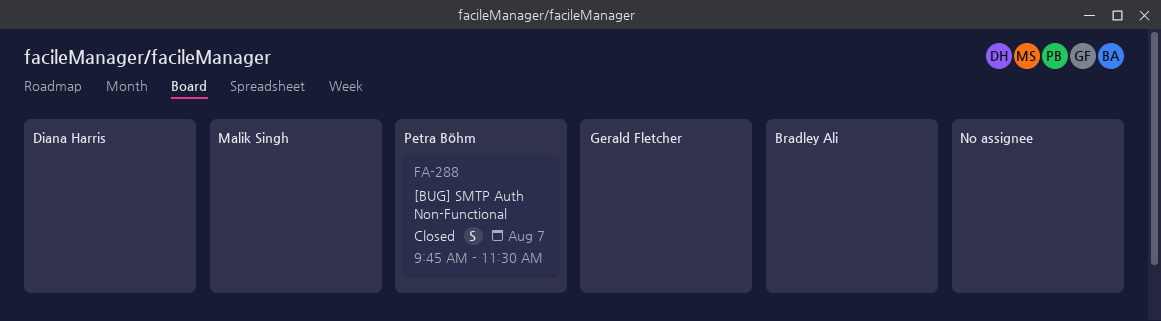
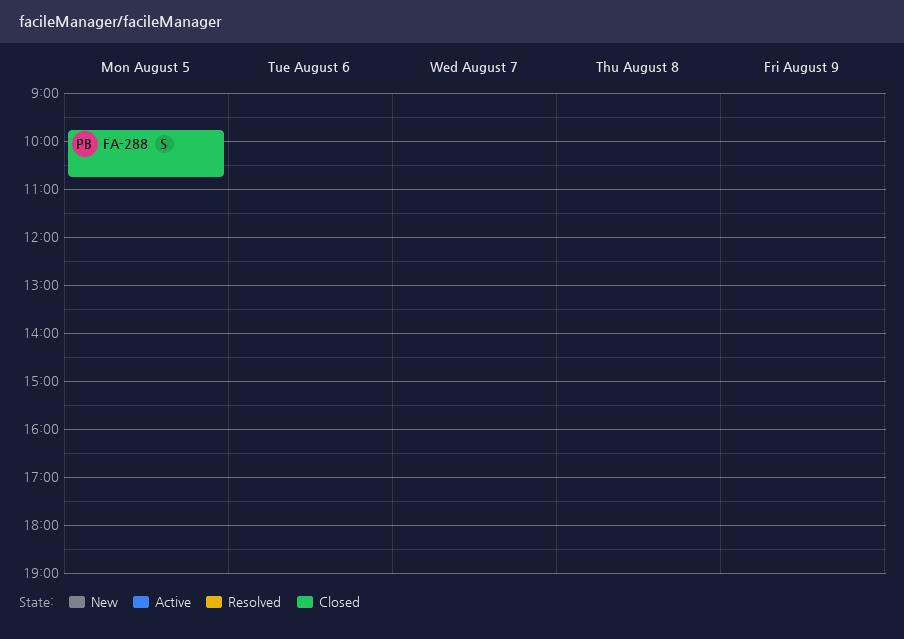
FA-288, day: Aug 7 -> Aug 5
FA-288, ends: 11:30 -> 10:45

